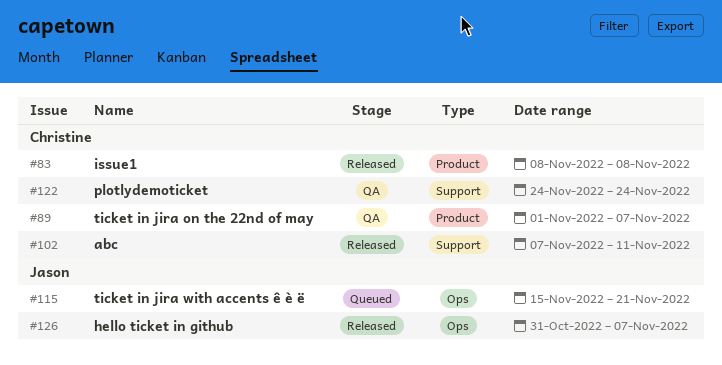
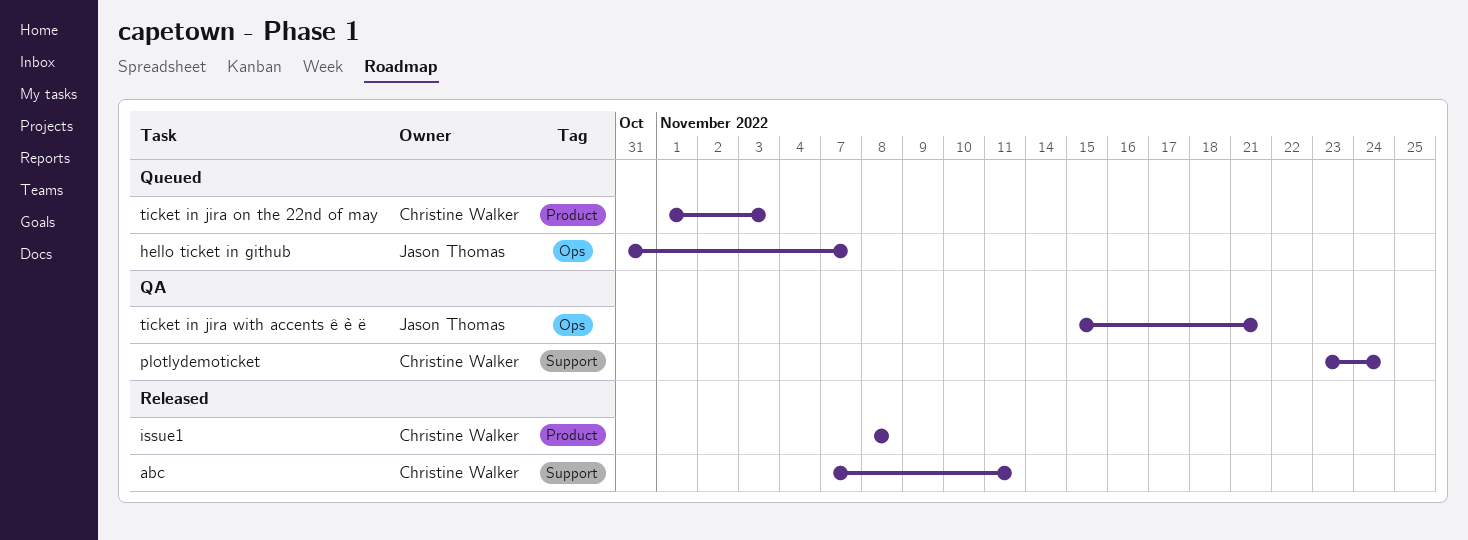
hello ticket in github, status: Released -> Queued
plotlydemoticket, start: Nov 24 -> Nov 23
ticket in jira on the 22nd of may, status: QA -> Queued
ticket in jira on the 22nd of may, due: Nov 7 -> Nov 3
ticket in jira with accents ê è ë, status: Queued -> QA

